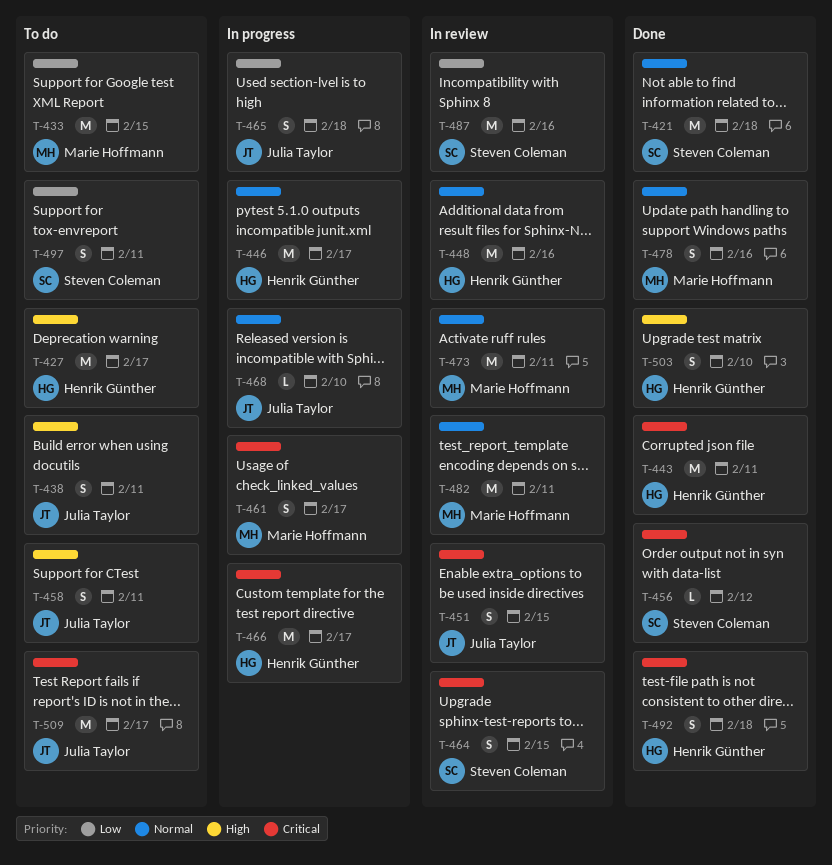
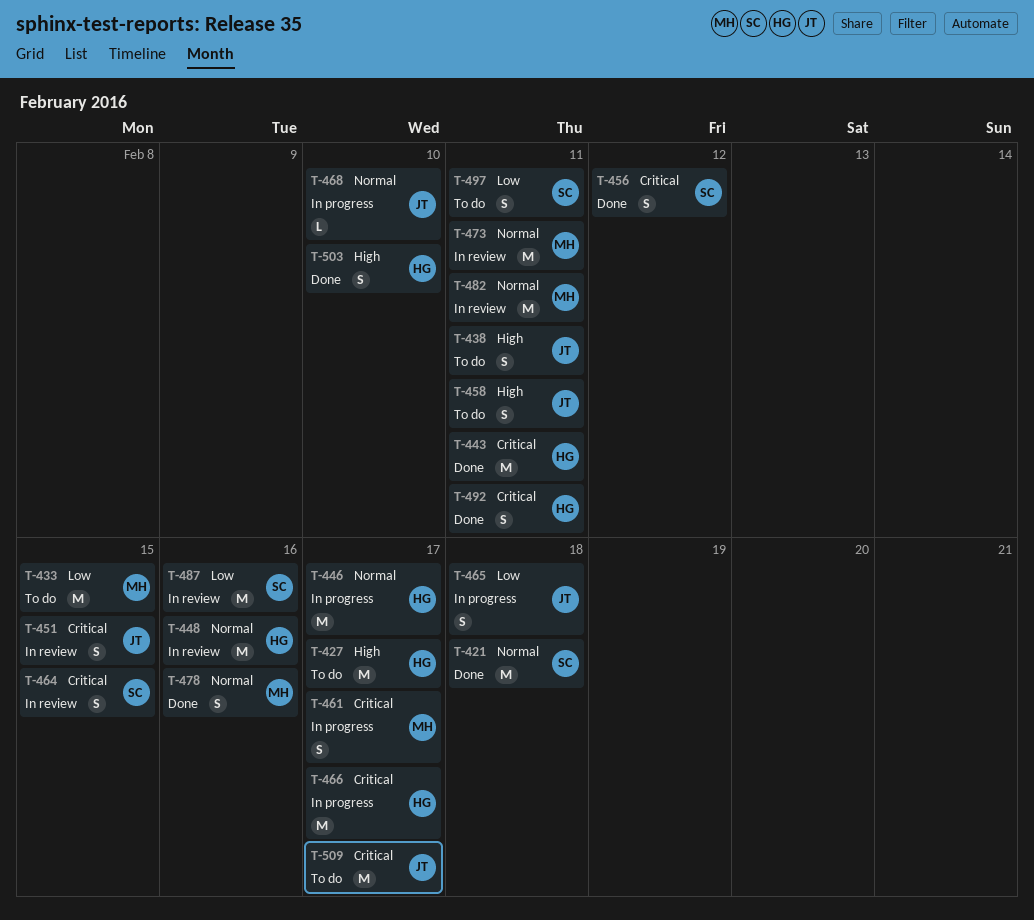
T-456, estimate: L -> S
T-492, due: Feb 18 -> Feb 11

